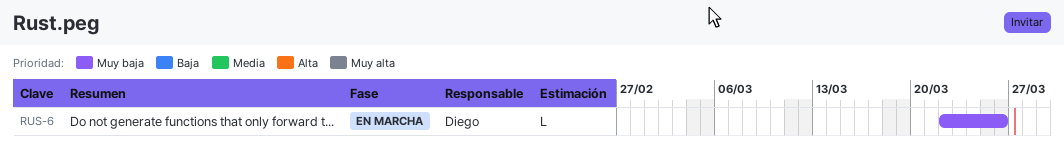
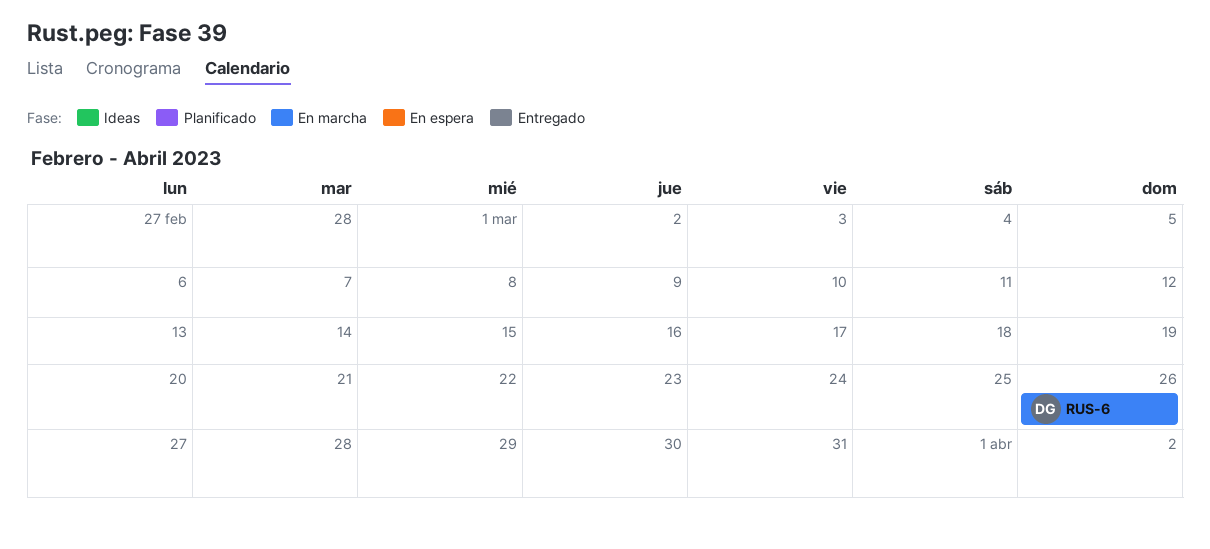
RUS-6, start: Mar 22 -> Mar 26

